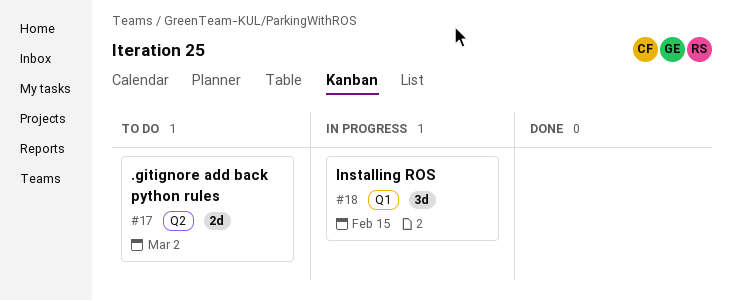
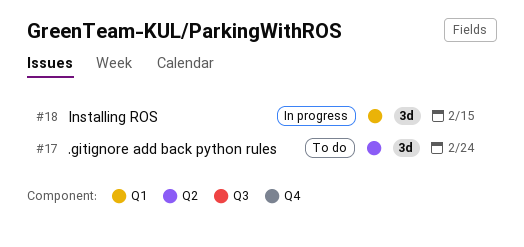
#17, estimate: 2d -> 3d
#17, due: Mar 2 -> Feb 24

